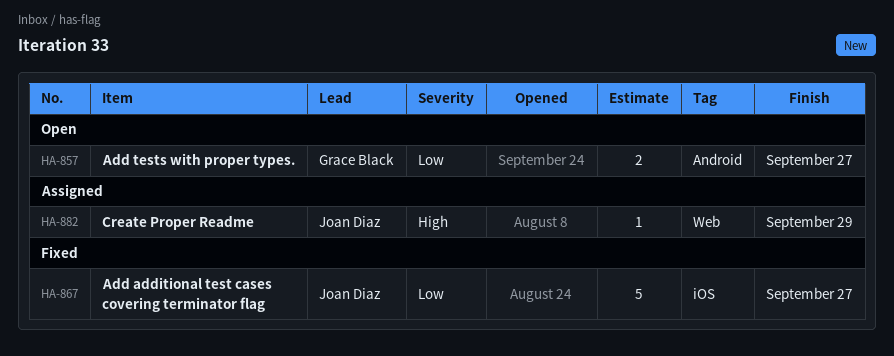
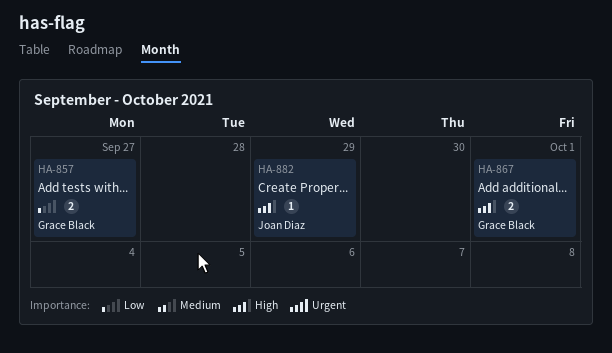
HA-867, owner: Joan Diaz -> Grace Black
HA-867, priority: Low -> High
HA-867, estimate: 5 -> 2
HA-867, due: Sep 27 -> Oct 1

